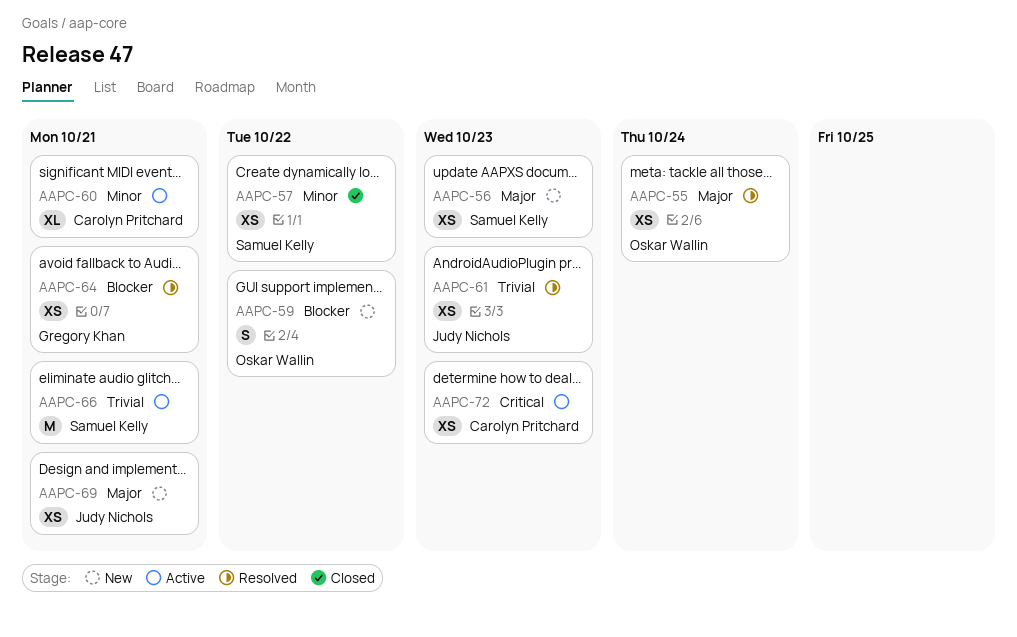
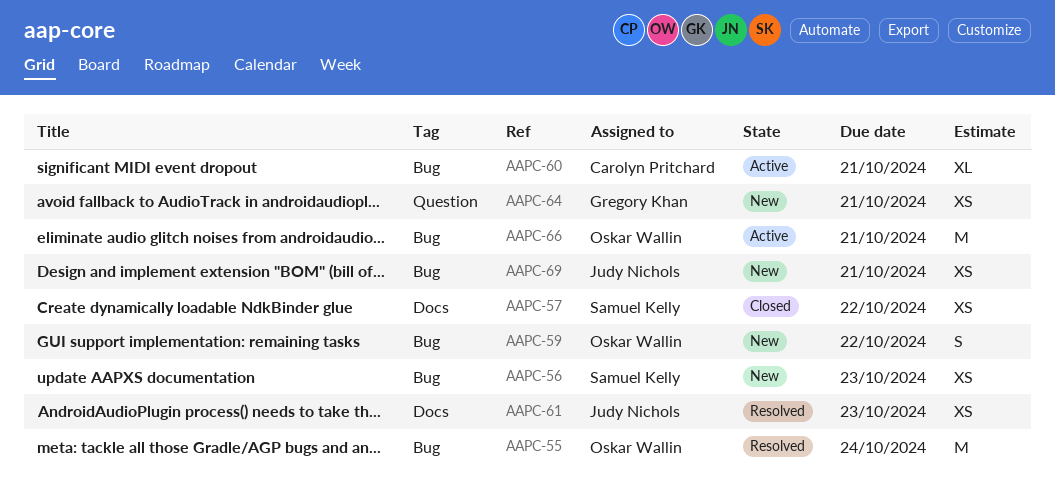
AAPC-55, estimate: XS -> M
AAPC-64, status: Resolved -> New
AAPC-66, owner: Samuel Kelly -> Oskar Wallin
AAPC-72: present -> none

